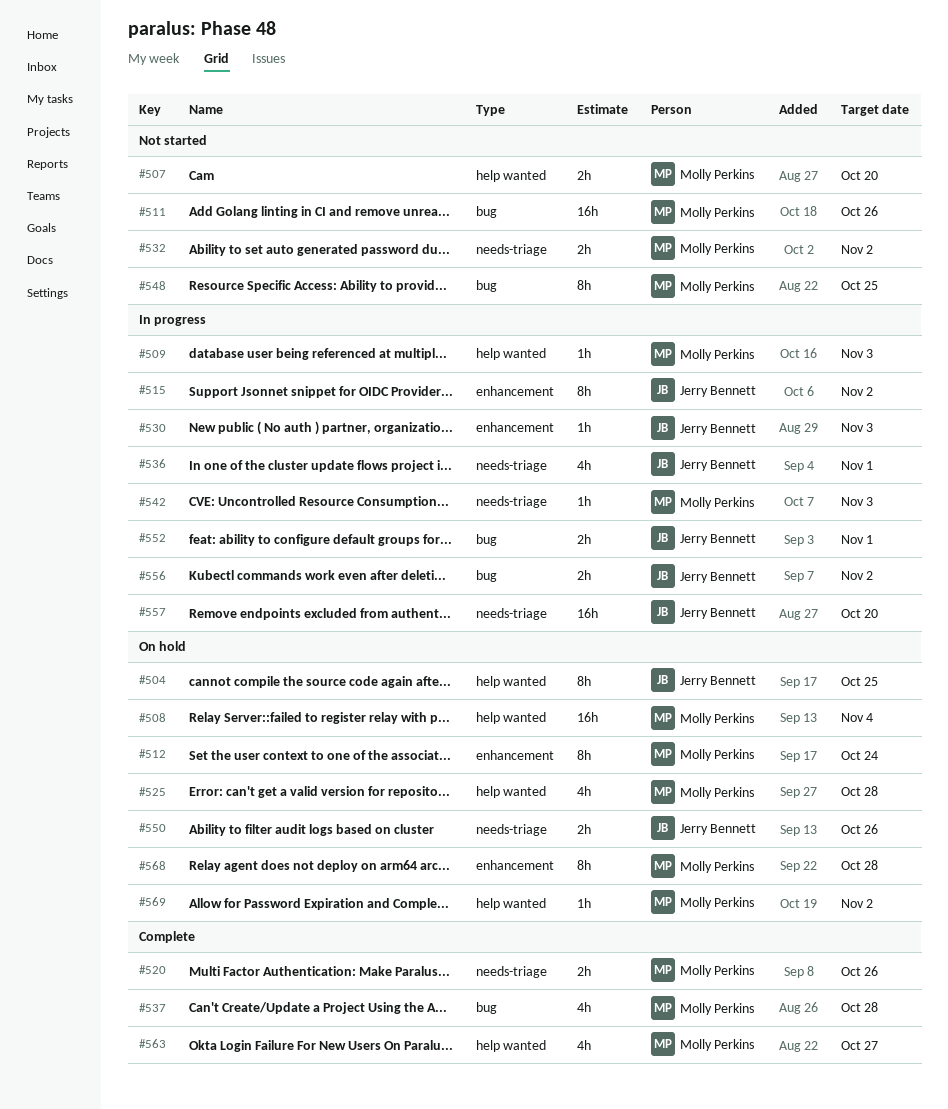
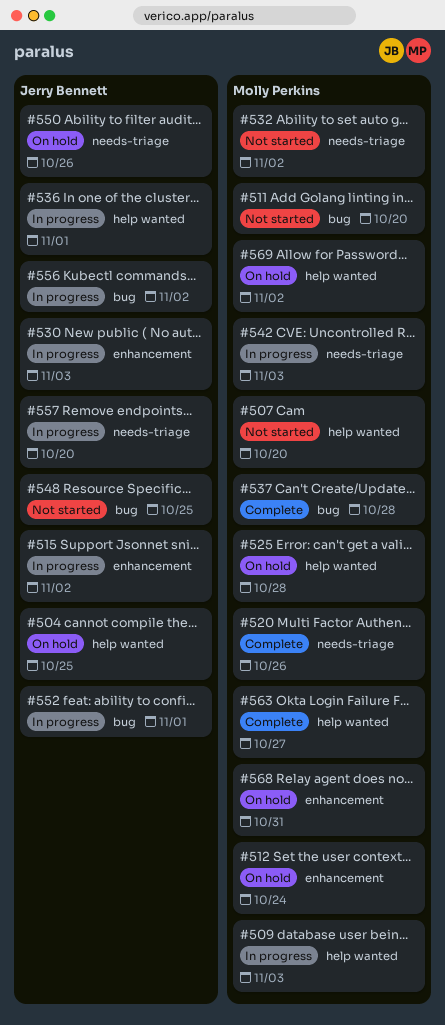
#508: present -> none
#511, due: Oct 26 -> Oct 20
#536, label: needs-triage -> help wanted
#548, owner: Molly Perkins -> Jerry Bennett
#568, due: Oct 28 -> Oct 31

